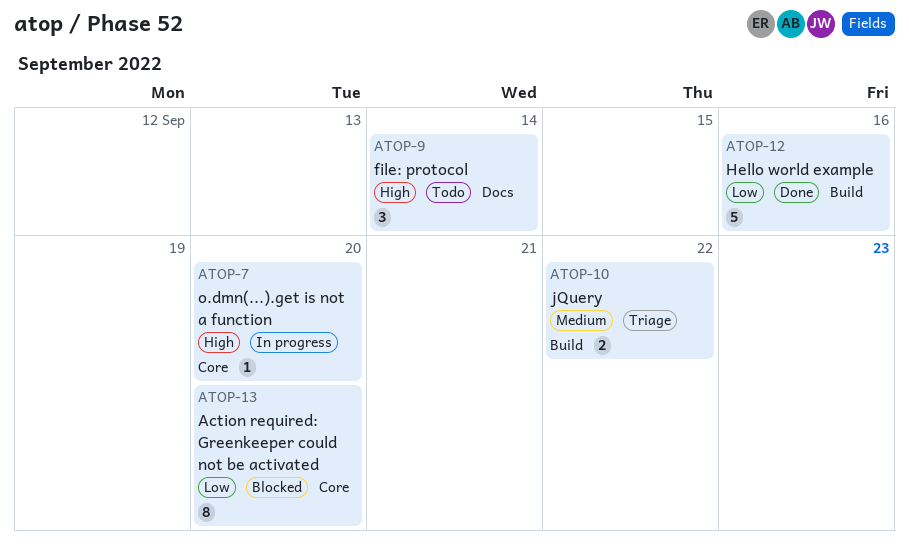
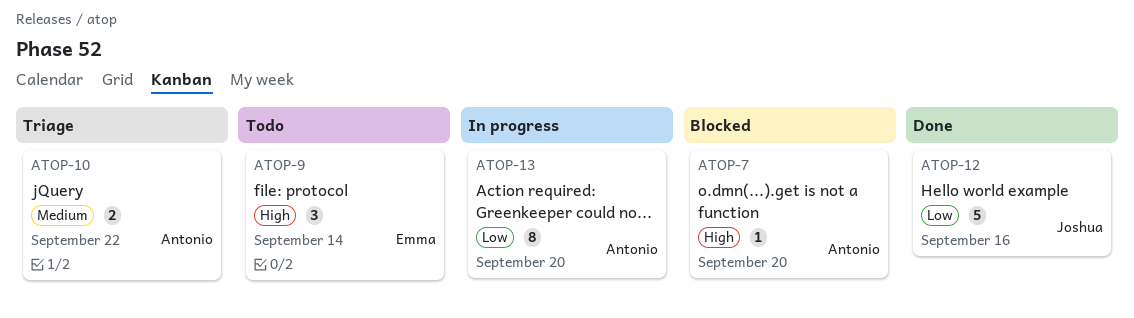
ATOP-7, status: In progress -> Blocked
ATOP-13, status: Blocked -> In progress

